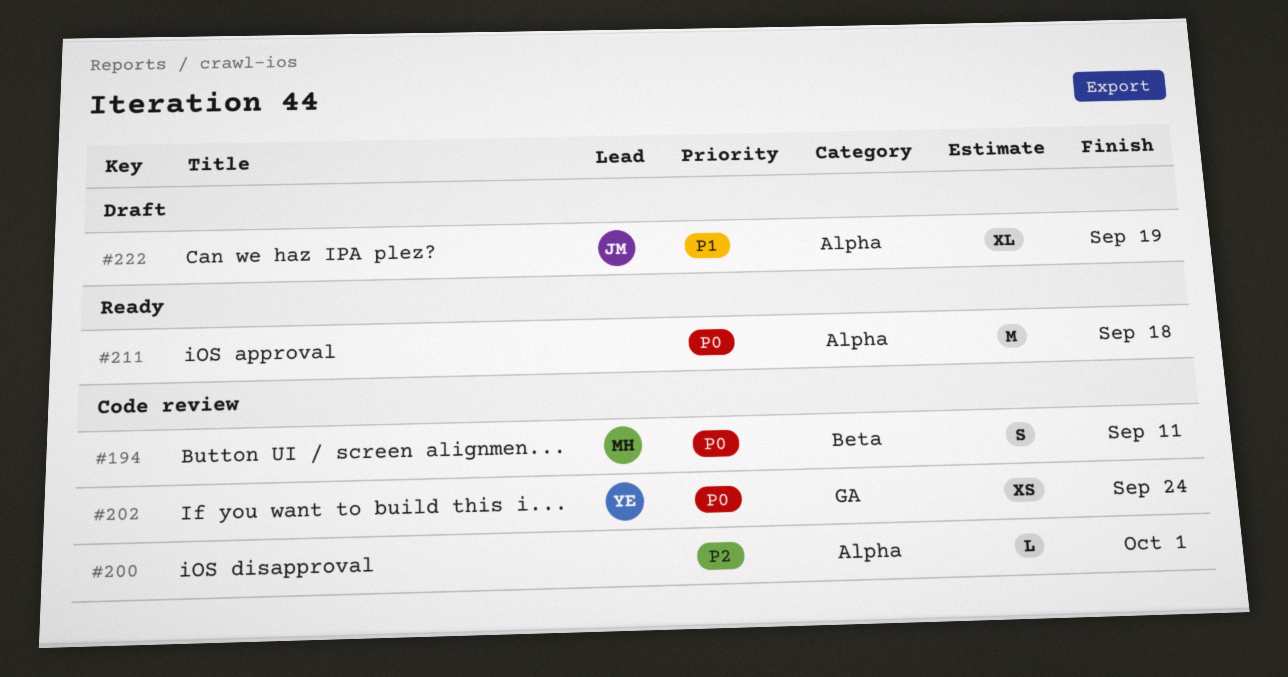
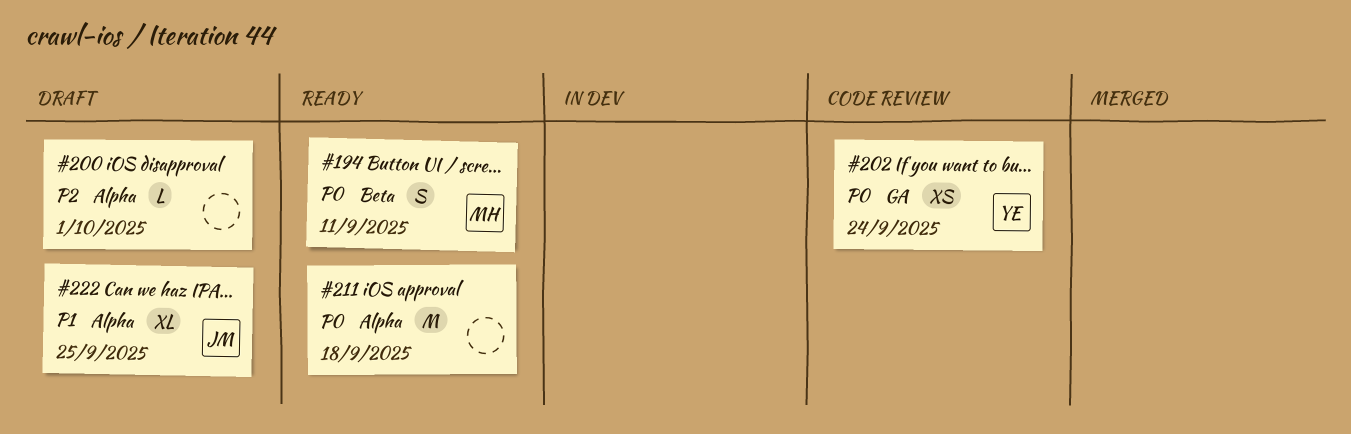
#194, status: Code review -> Ready
#200, status: Code review -> Draft
#222, due: Sep 19 -> Sep 25

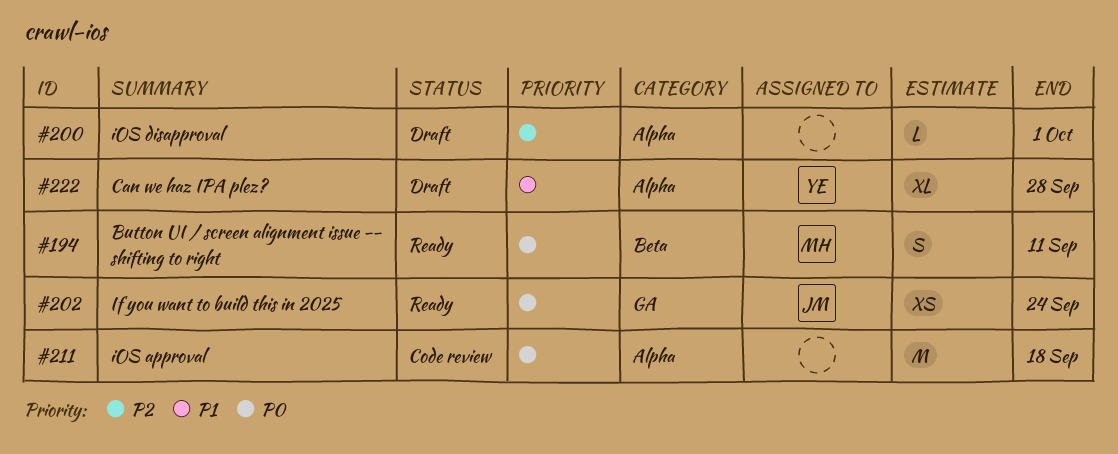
#202, status: Code review -> Ready
#202, owner: YE -> JM
#211, status: Ready -> Code review
#222, owner: JM -> YE
#222, due: Sep 25 -> Sep 28

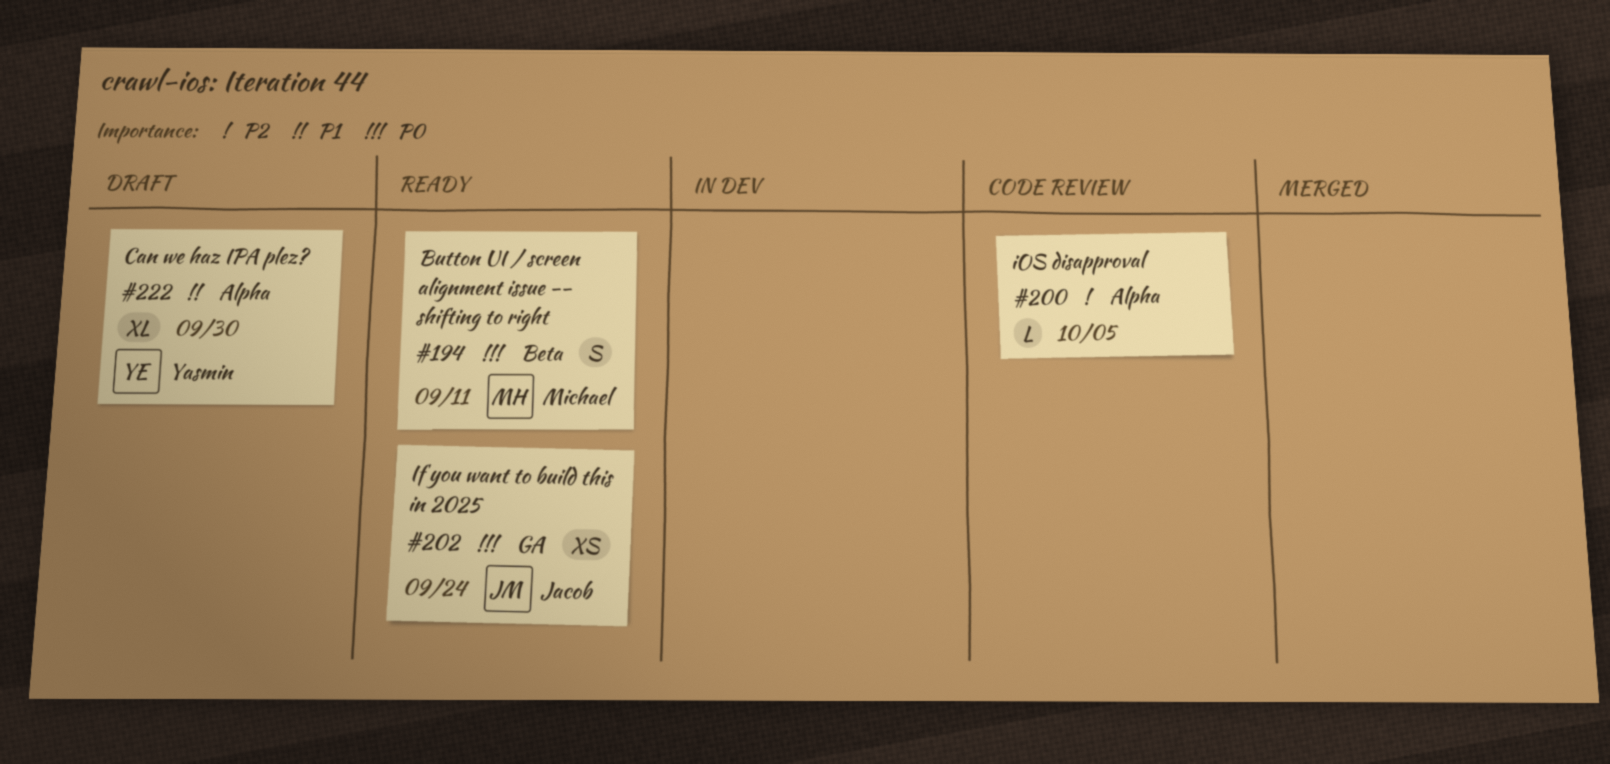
#200, status: Draft -> Code review
#200, due: Oct 1 -> Oct 5
#211: present -> none
#222, due: Sep 28 -> Sep 30

